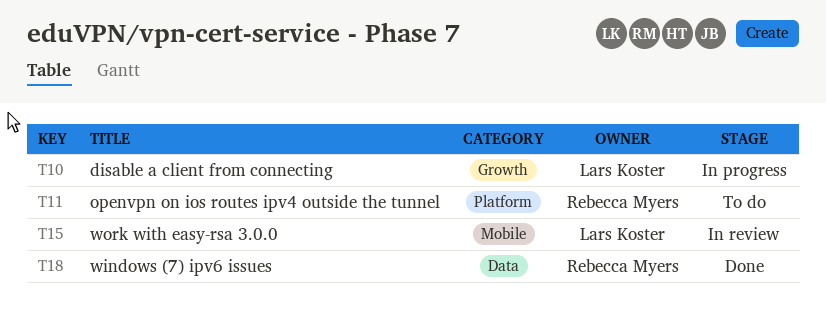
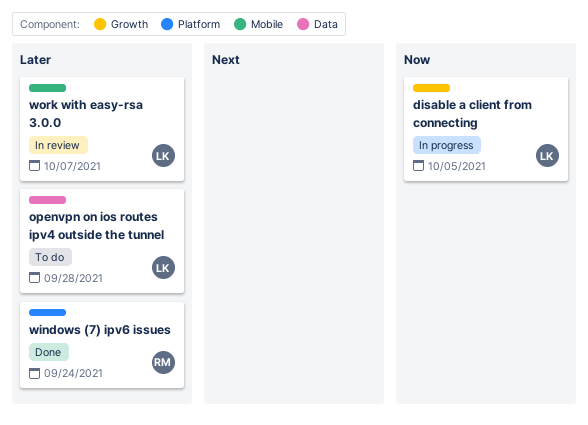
openvpn on ios routes ipv4 outside the tunnel, owner: Rebecca Myers -> Lars Koster
openvpn on ios routes ipv4 outside the tunnel, label: Platform -> Data
windows (7) ipv6 issues, label: Data -> Platform

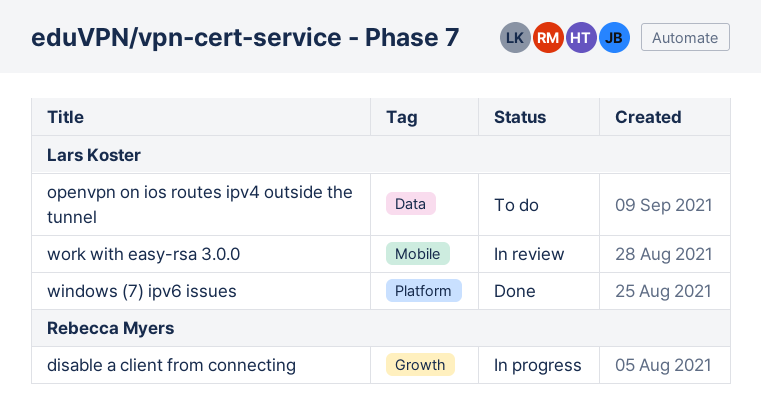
disable a client from connecting, owner: Lars Koster -> Rebecca Myers
windows (7) ipv6 issues, owner: Rebecca Myers -> Lars Koster

